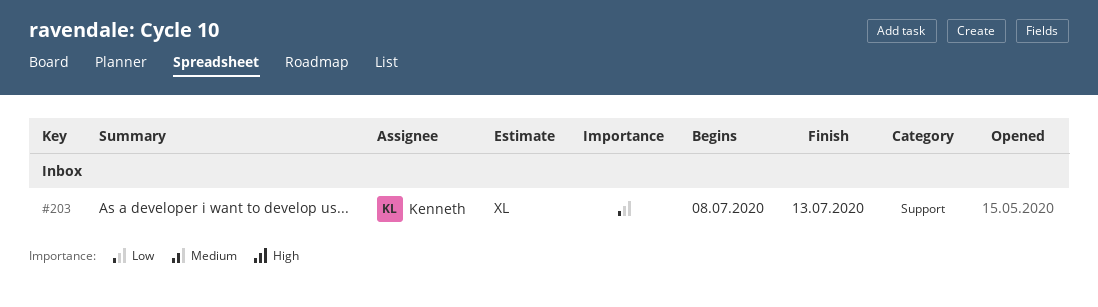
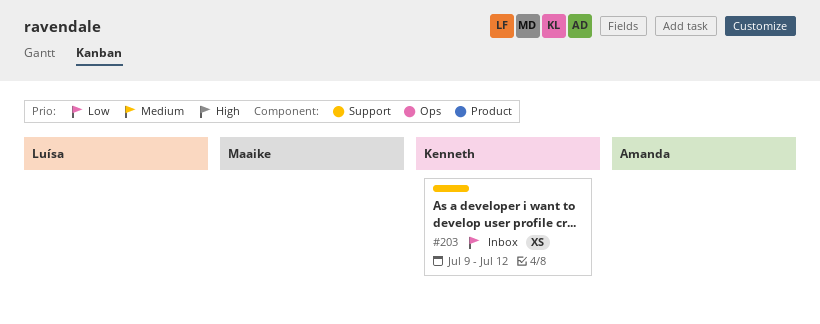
#203, estimate: XL -> XS
#203, start: Jul 8 -> Jul 9
#203, due: Jul 13 -> Jul 12

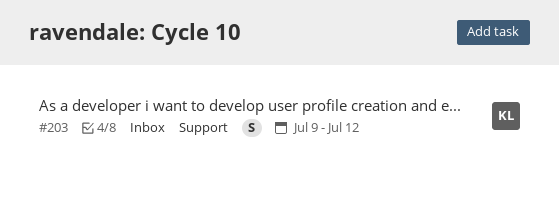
#203, estimate: XS -> S

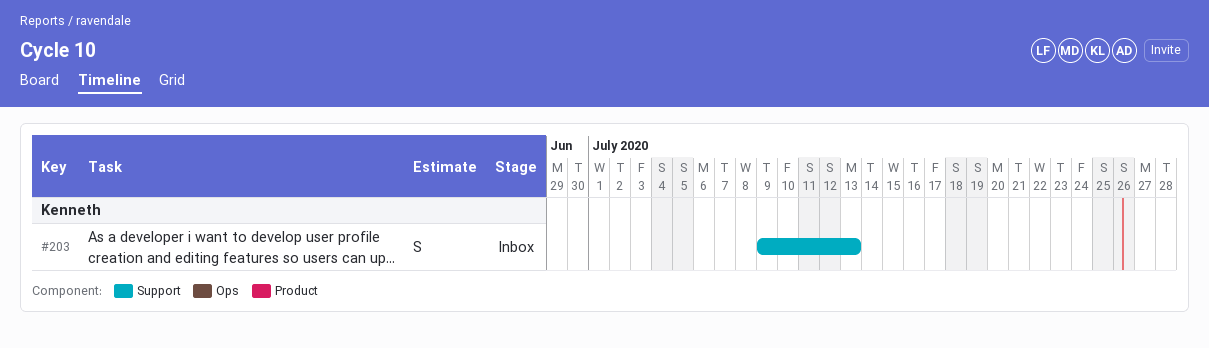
#203, due: Jul 12 -> Jul 13

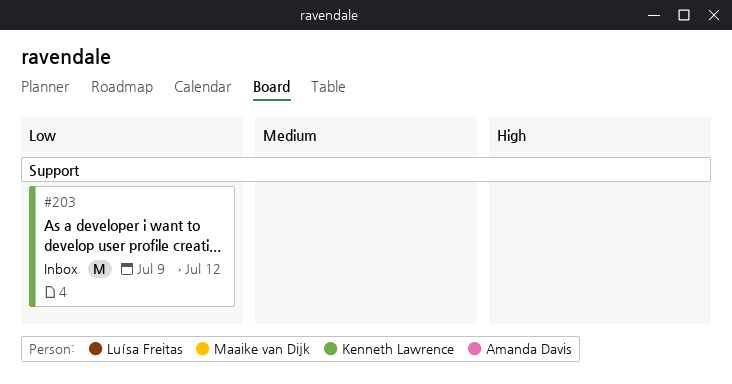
#203, estimate: S -> M
#203, due: Jul 13 -> Jul 12

